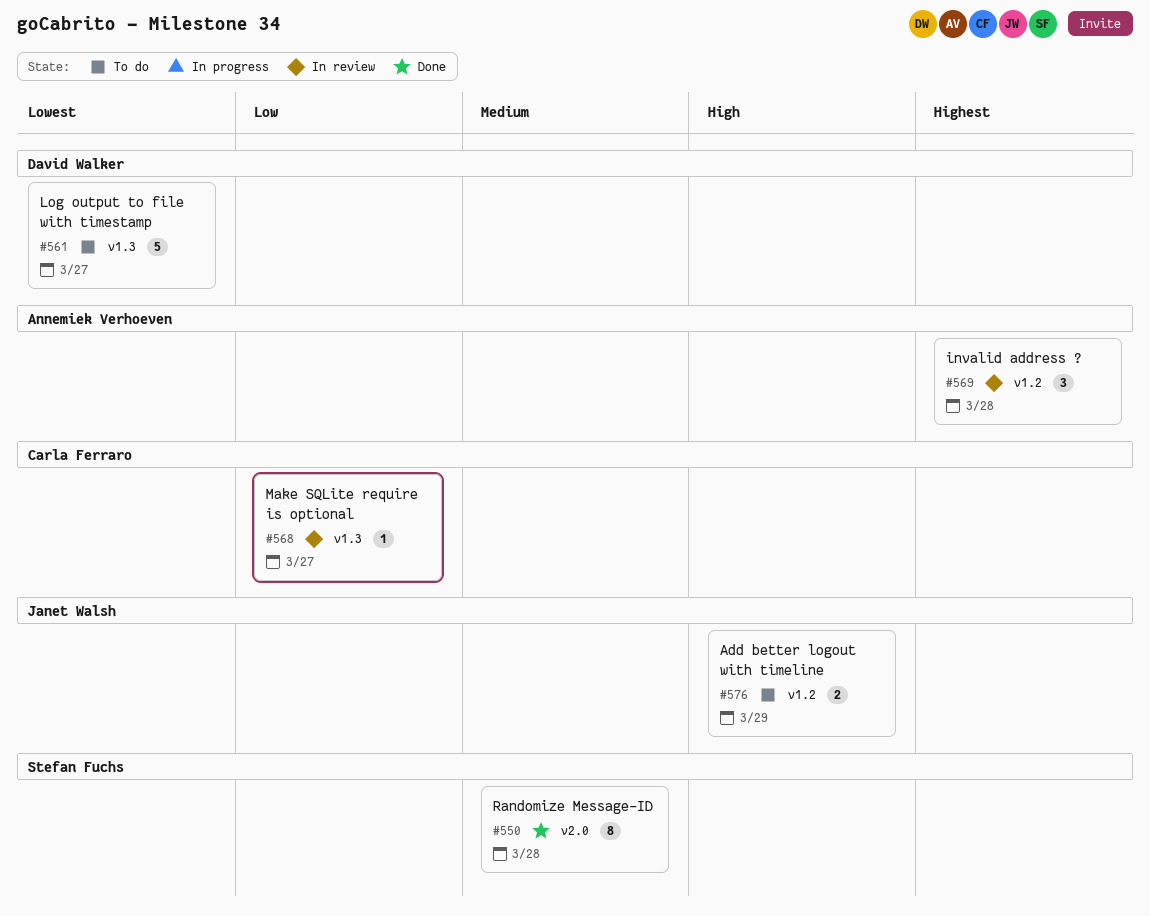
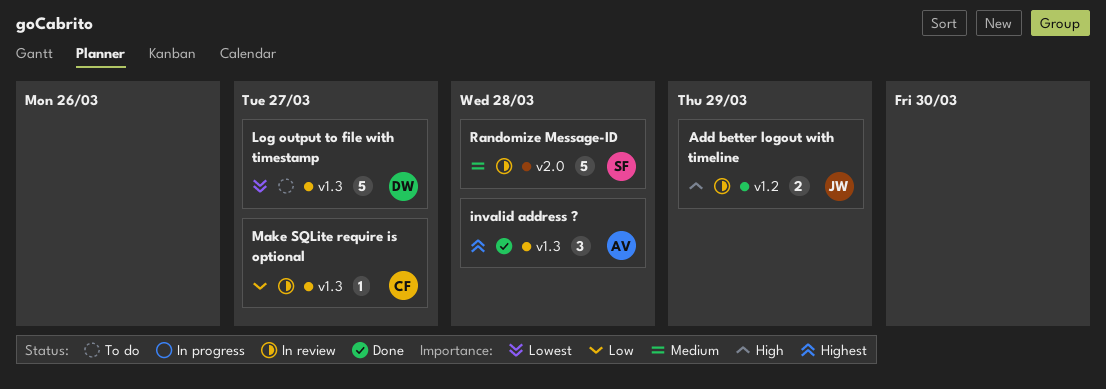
Add better logout with timeline, status: To do -> In review
invalid address ?, status: In review -> Done
invalid address ?, label: v1.2 -> v1.3
Randomize Message-ID, status: Done -> In review
Randomize Message-ID, estimate: 8 -> 5

